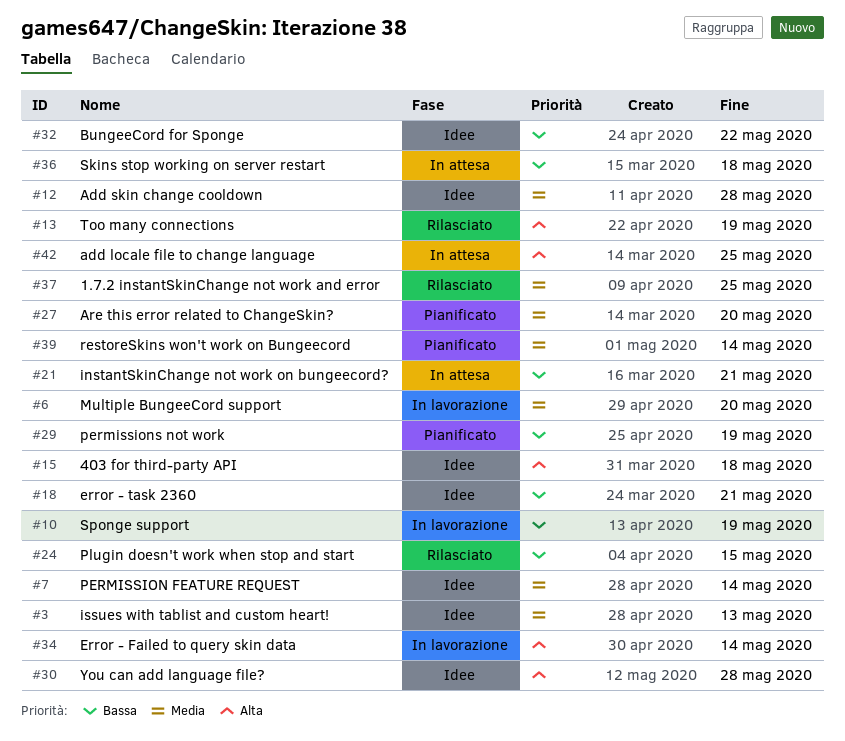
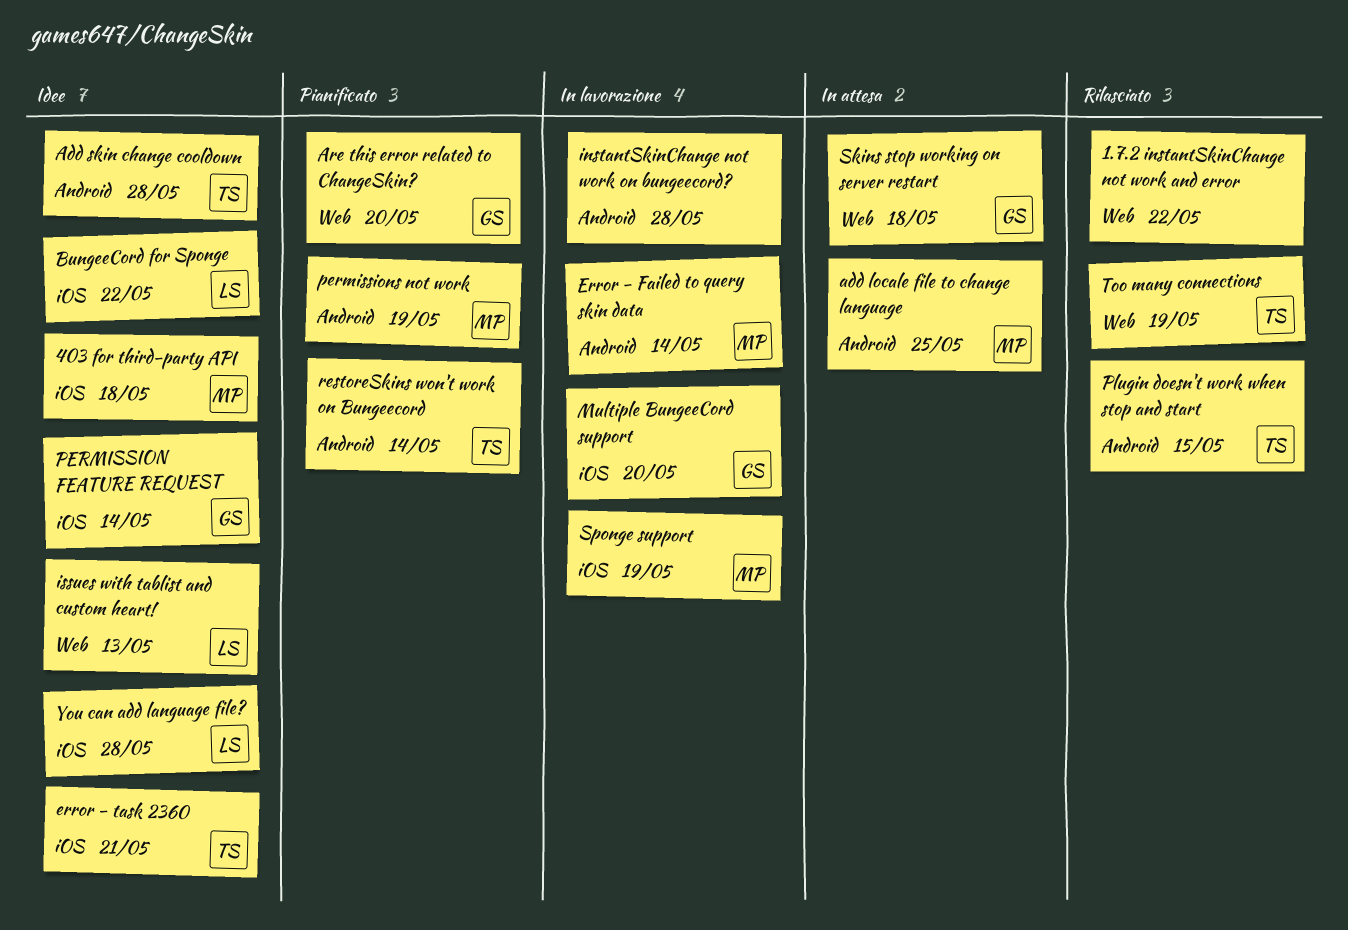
1.7.2 instantSkinChange not work and error, due: May 25 -> May 22
instantSkinChange not work on bungeecord?, status: In attesa -> In lavorazione
instantSkinChange not work on bungeecord?, due: May 21 -> May 28

